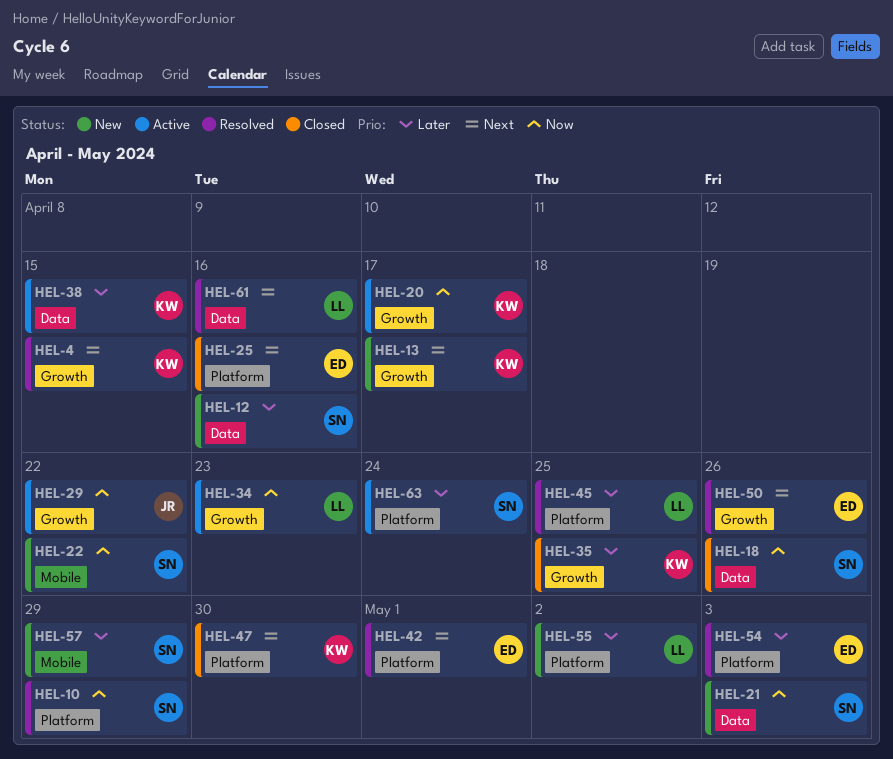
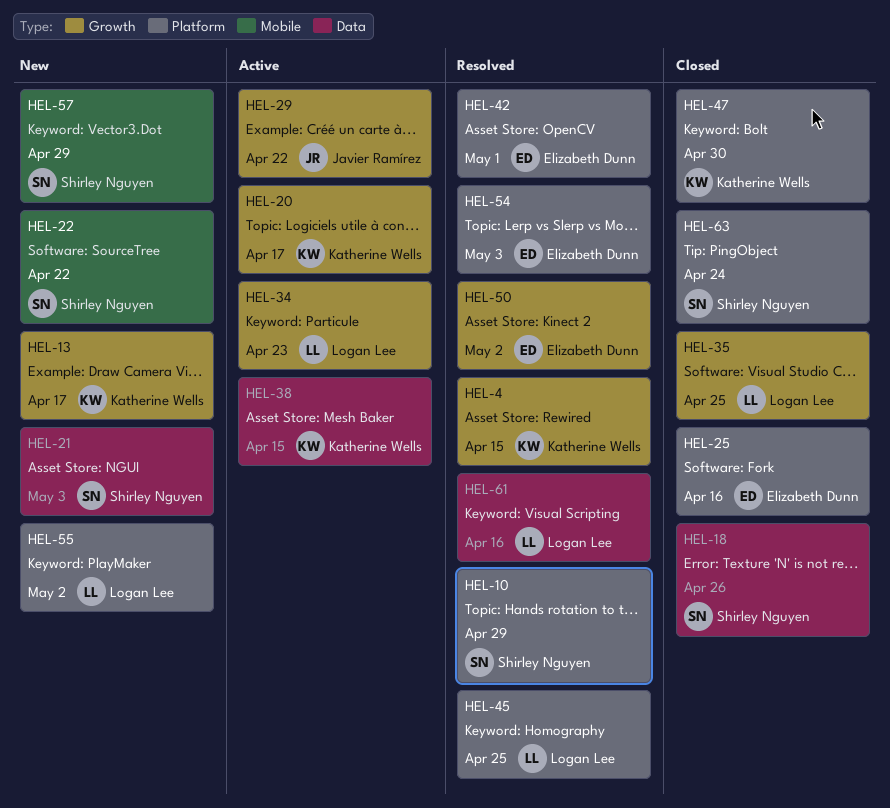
HEL-12: present -> none
HEL-35, owner: Katherine Wells -> Logan Lee
HEL-50, due: Apr 26 -> May 2
HEL-63, status: Active -> Closed

